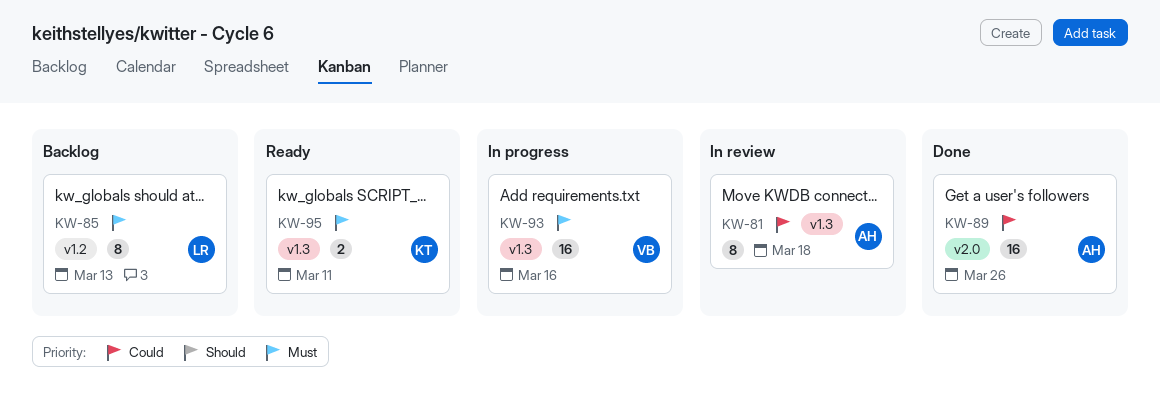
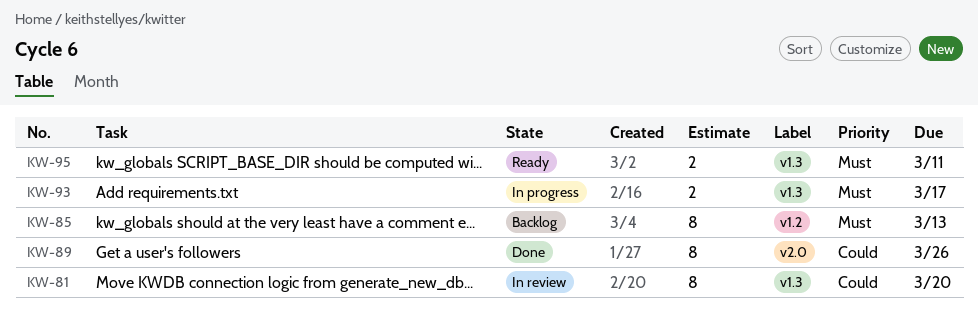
KW-81, due: Mar 18 -> Mar 20
KW-89, estimate: 16 -> 8
KW-93, estimate: 16 -> 2
KW-93, due: Mar 16 -> Mar 17

